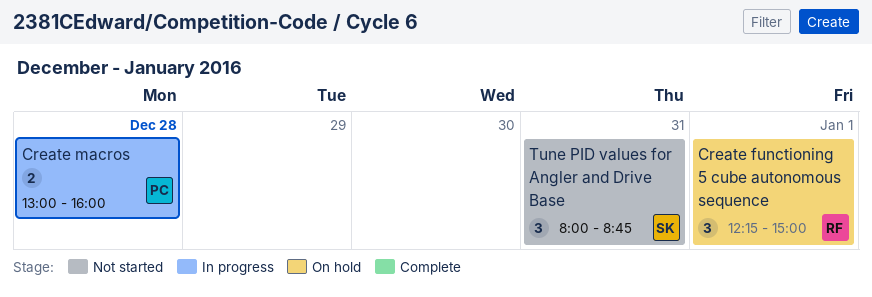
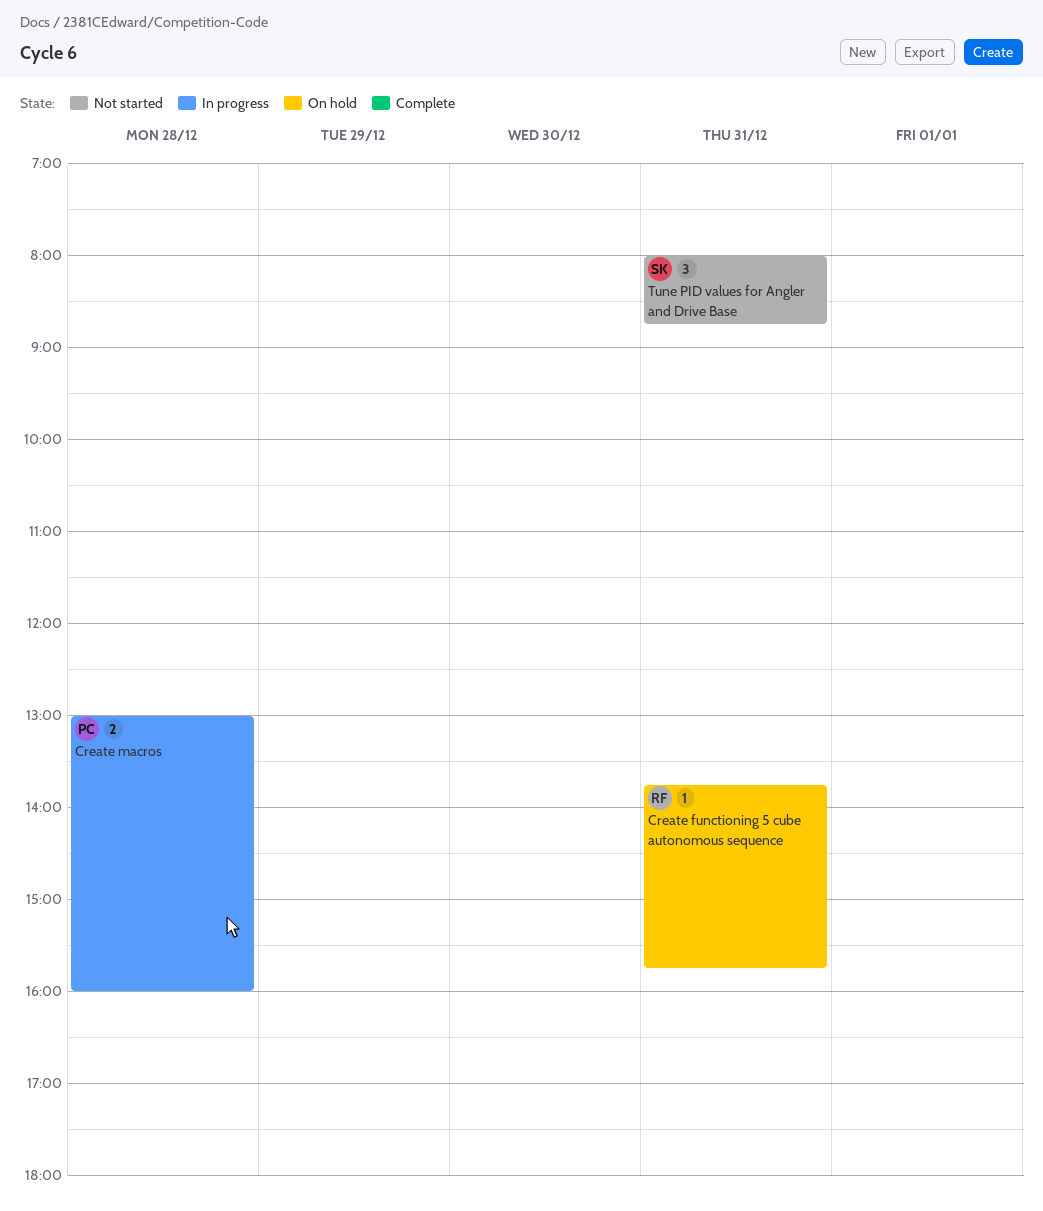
Create functioning 5 cube autonomous sequence, estimate: 3 -> 1
Create functioning 5 cube autonomous sequence, day: Jan 1 -> Dec 31
Create functioning 5 cube autonomous sequence, begins: 12:15 -> 13:45
Create functioning 5 cube autonomous sequence, ends: 15:00 -> 15:45

